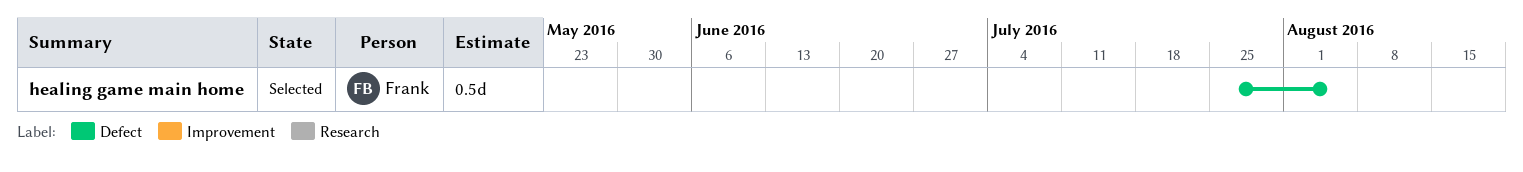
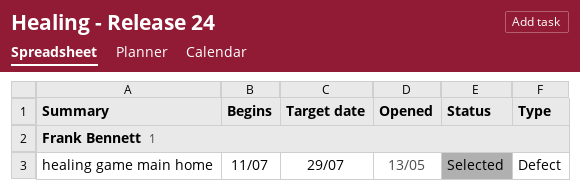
healing game main home, start: Jul 25 -> Jul 11
healing game main home, due: Aug 5 -> Jul 29

